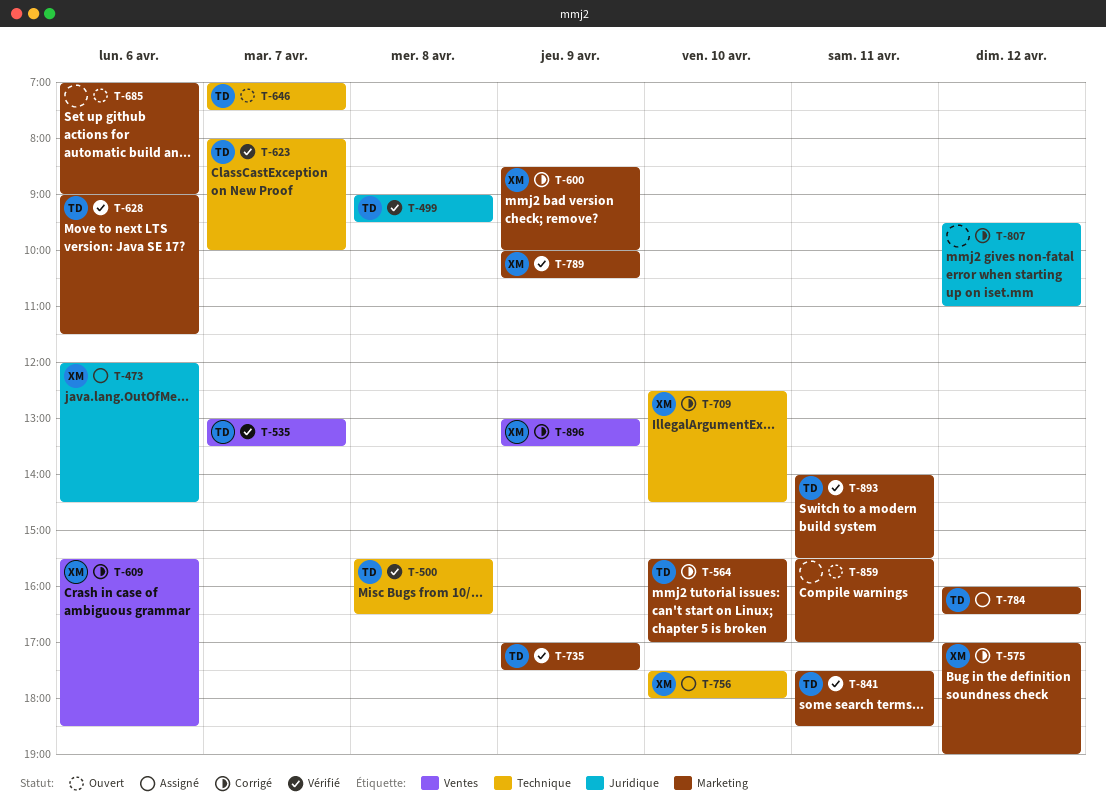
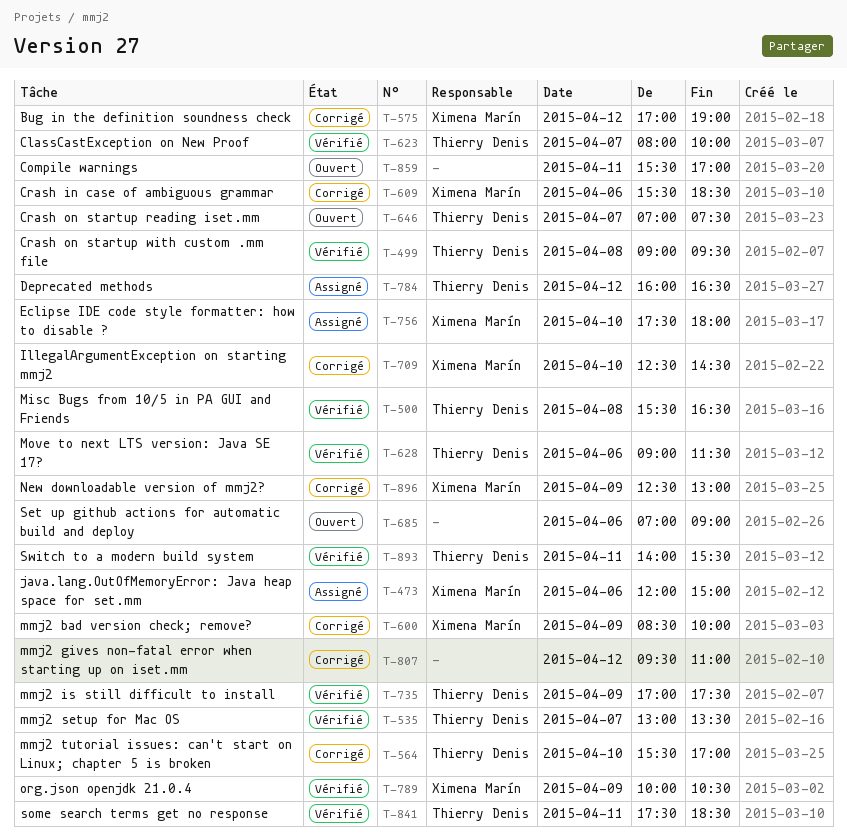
T-473, ends: 14:30 -> 15:00
T-896, begins: 13:00 -> 12:30
T-896, ends: 13:30 -> 13:00

